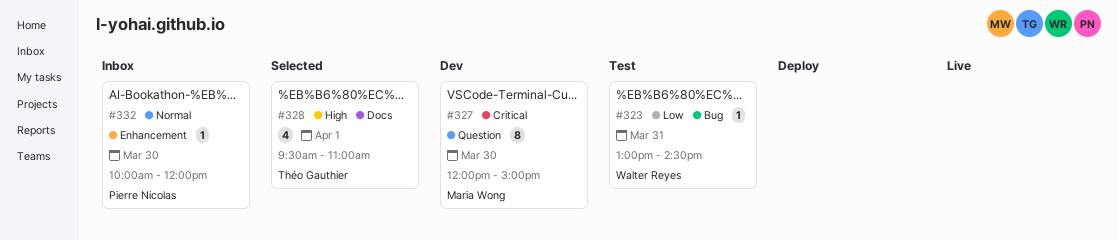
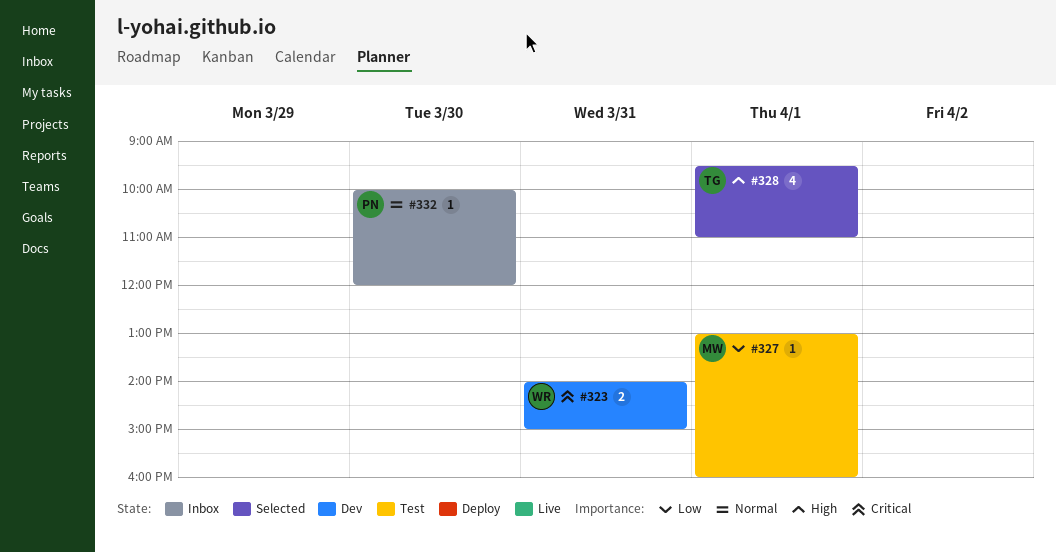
#323, status: Test -> Dev
#323, priority: Low -> Critical
#323, estimate: 1 -> 2
#323, begins: 13:00 -> 14:00
#323, ends: 14:30 -> 15:00
#327, status: Dev -> Test
#327, priority: Critical -> Low
#327, estimate: 8 -> 1
#327, day: Mar 30 -> Apr 1
#327, begins: 12:00 -> 13:00
#327, ends: 15:00 -> 16:00

